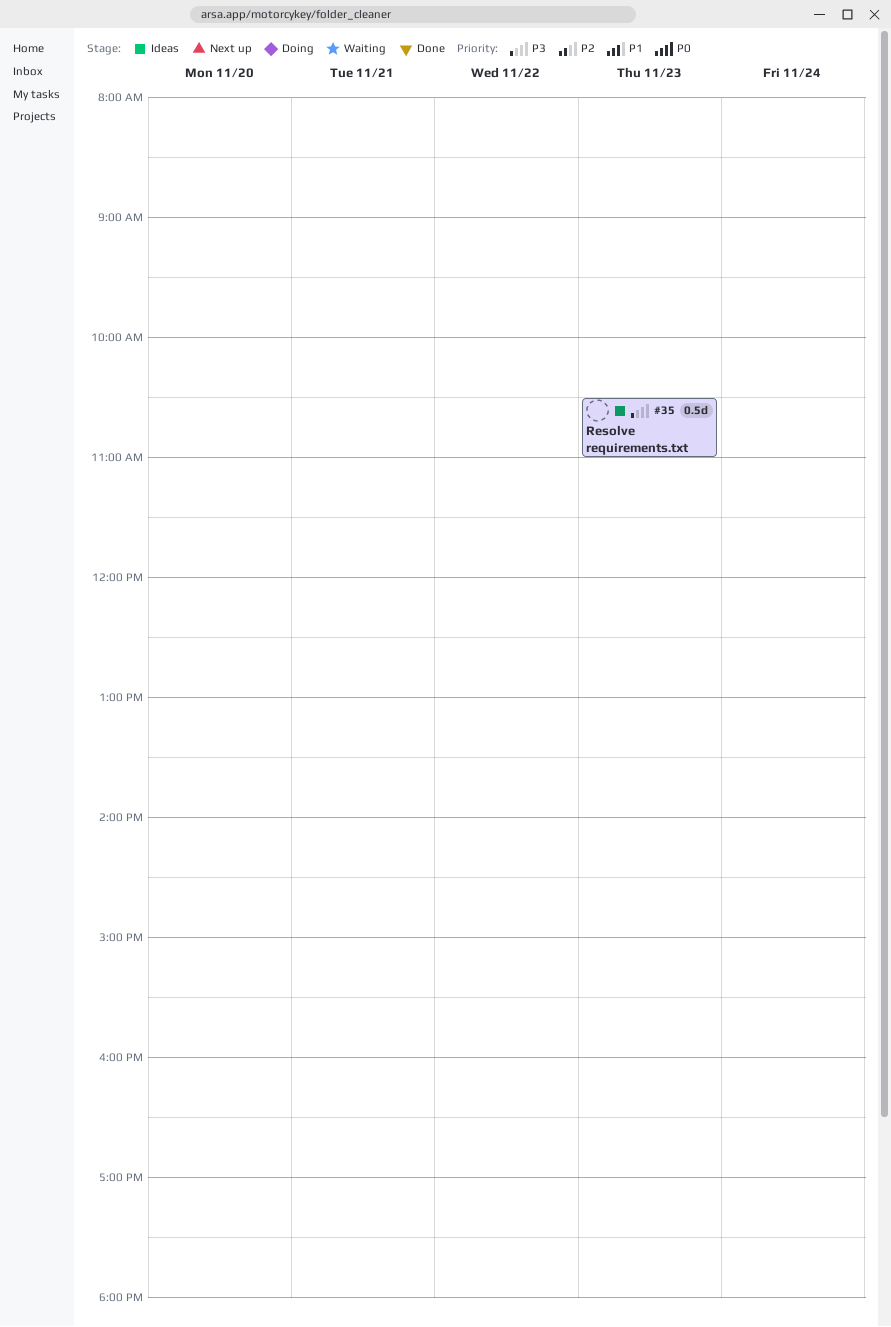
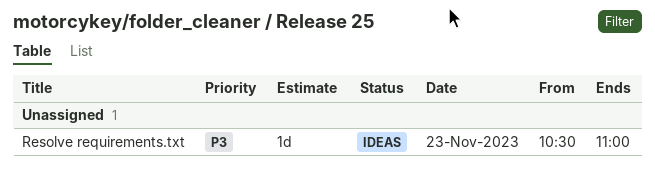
Resolve requirements.txt, estimate: 0.5d -> 1d

